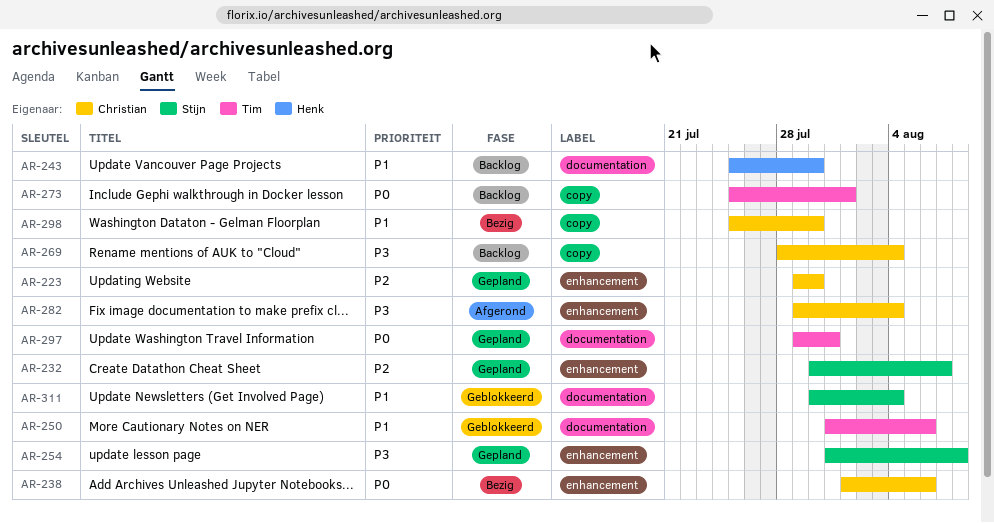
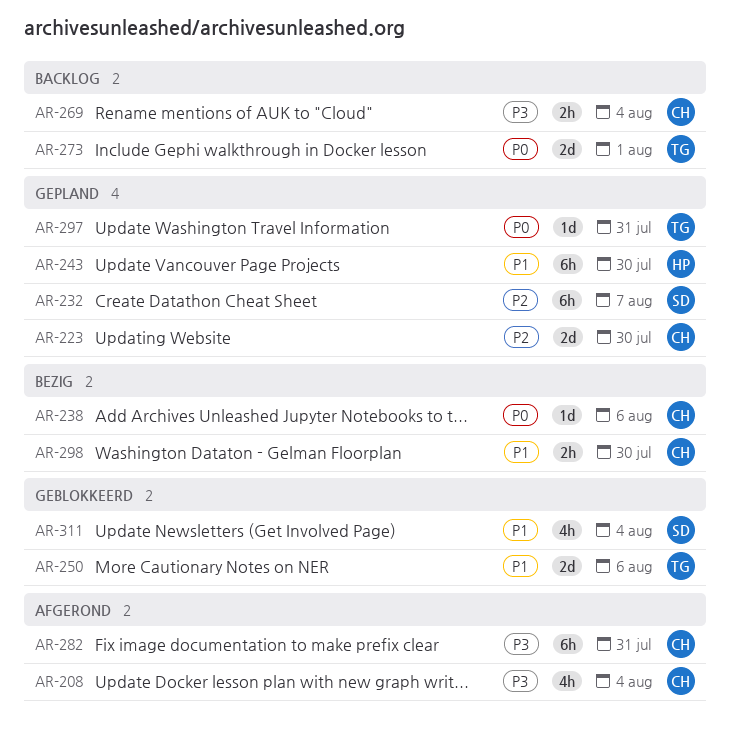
AR-208: none -> present
AR-243, status: Backlog -> Gepland
AR-254: present -> none
AR-282, due: Aug 4 -> Jul 31

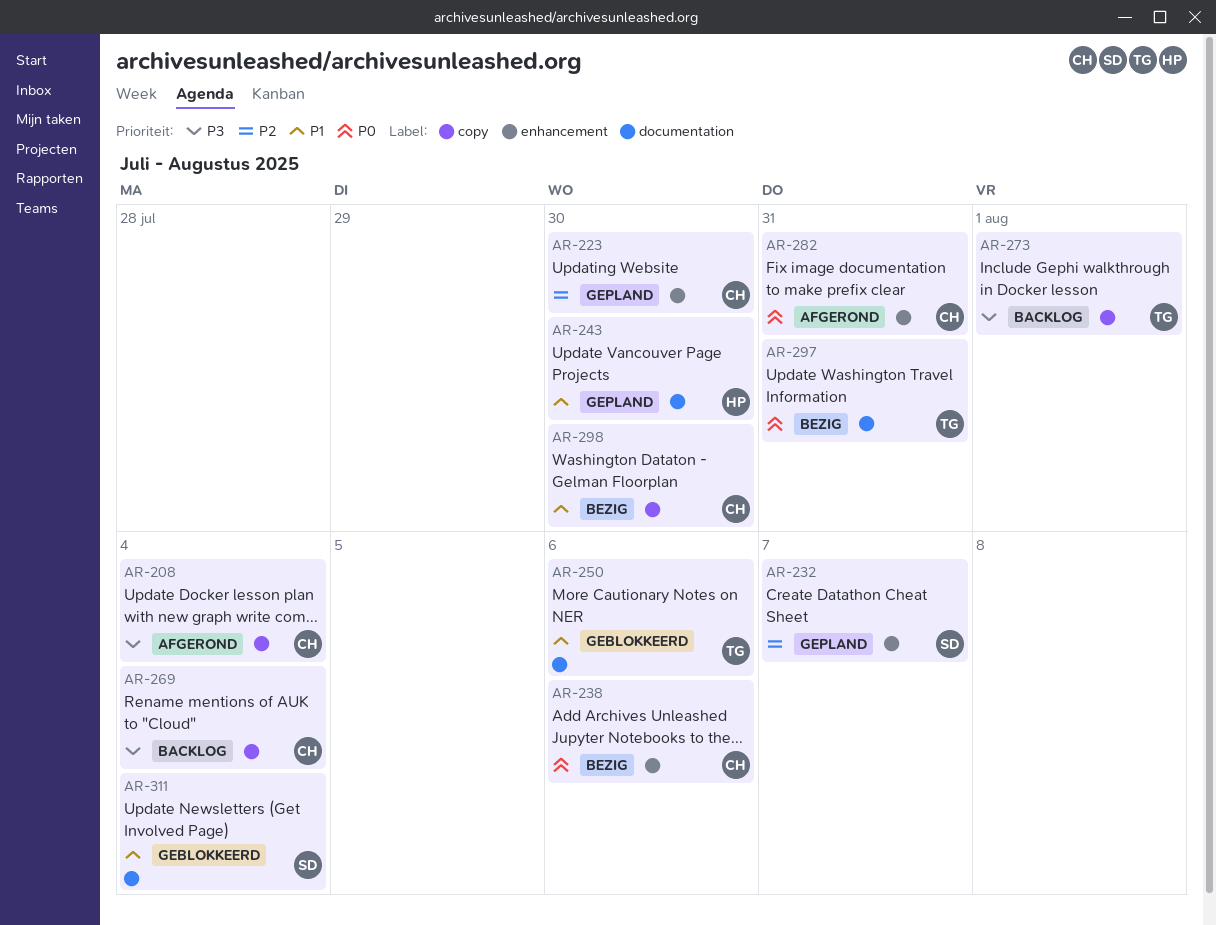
AR-273, priority: P0 -> P3
AR-282, priority: P3 -> P0
AR-297, status: Gepland -> Bezig

